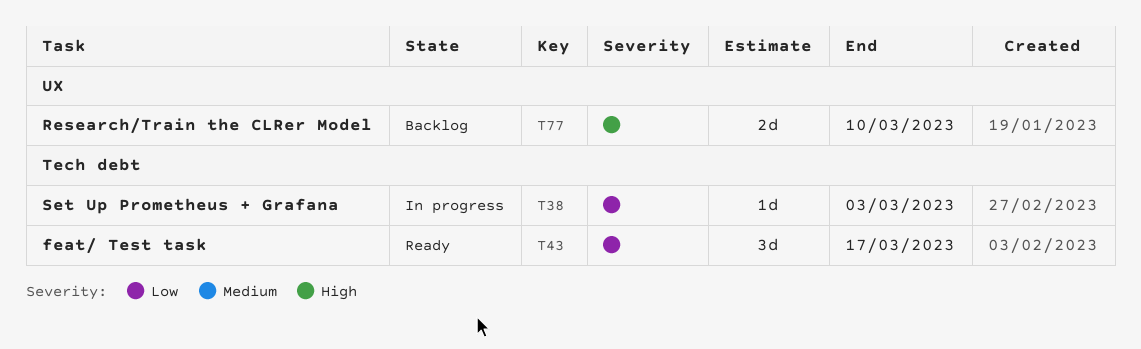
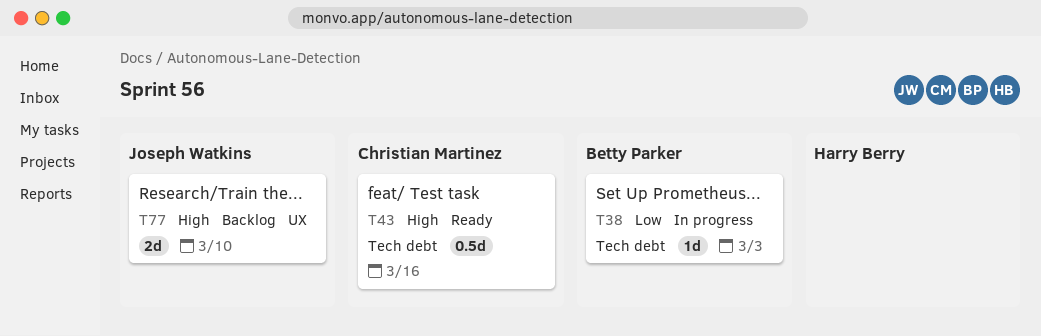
T43, priority: Low -> High
T43, estimate: 3d -> 0.5d
T43, due: Mar 17 -> Mar 16

